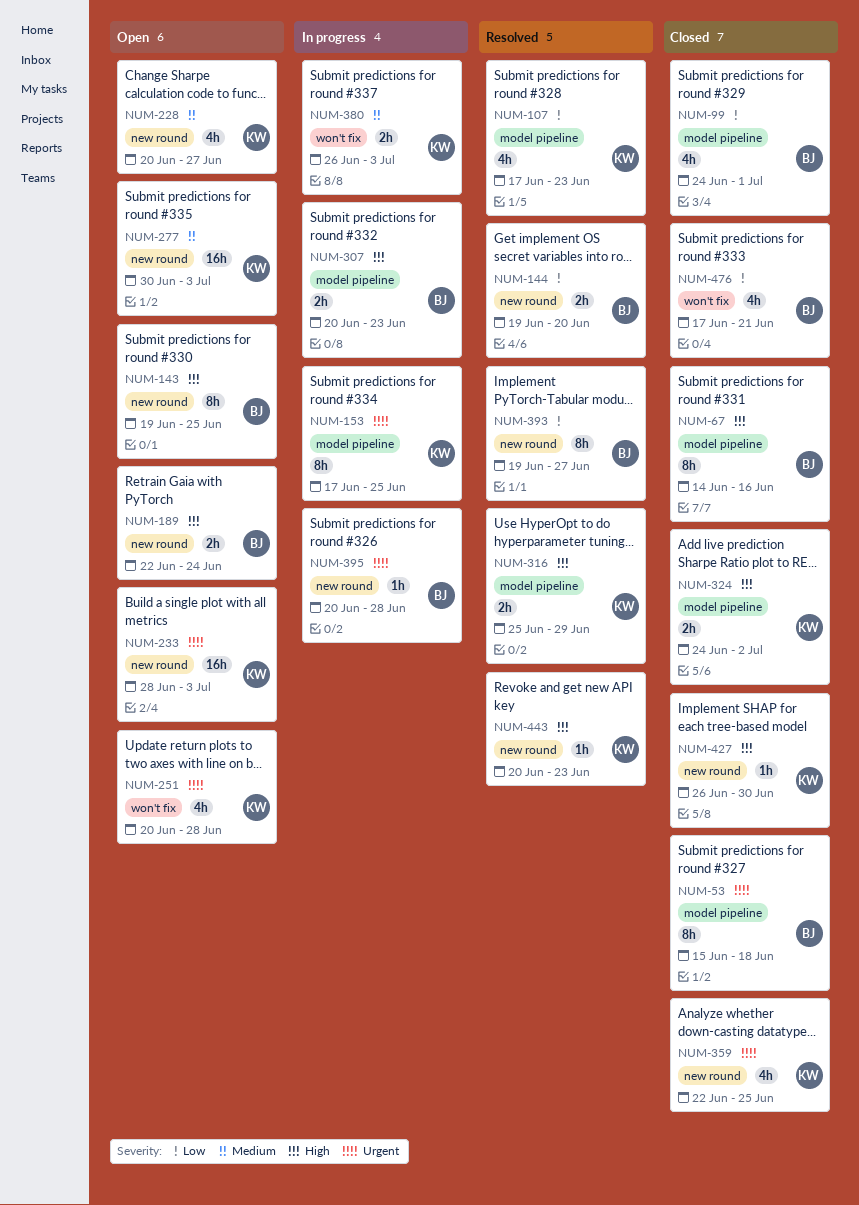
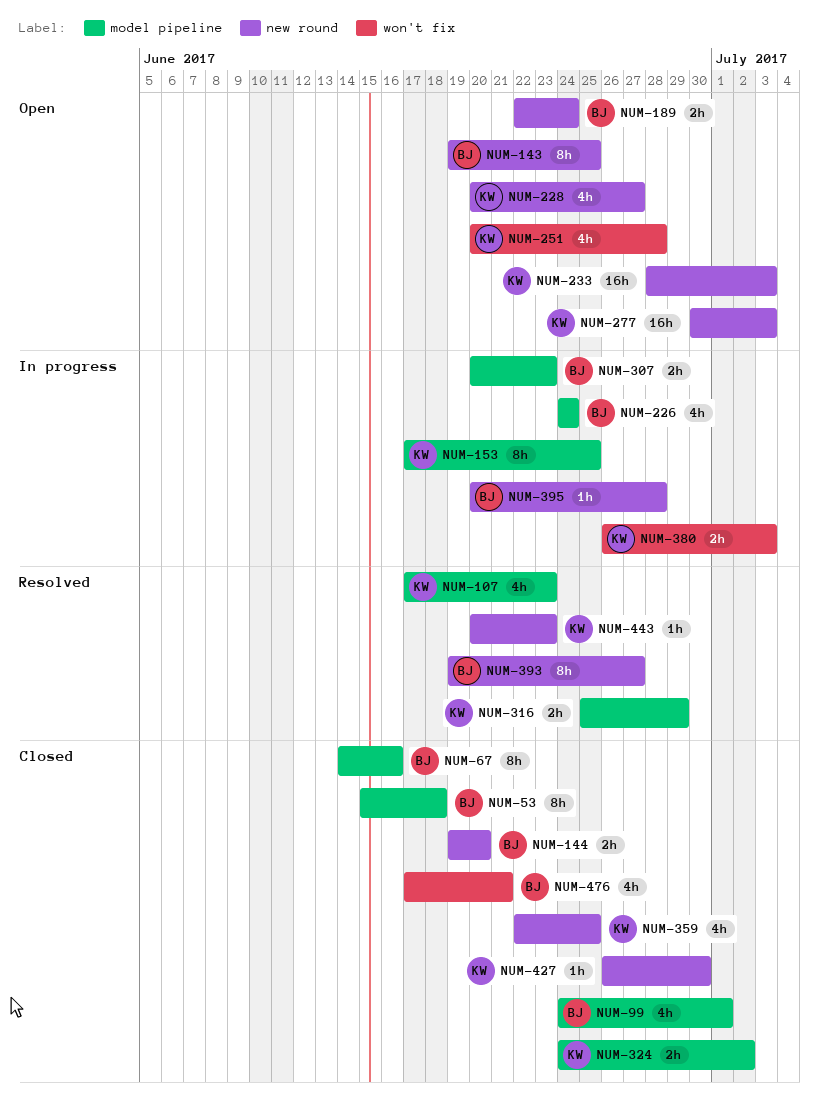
NUM-144, status: Resolved -> Closed
NUM-226: none -> present

